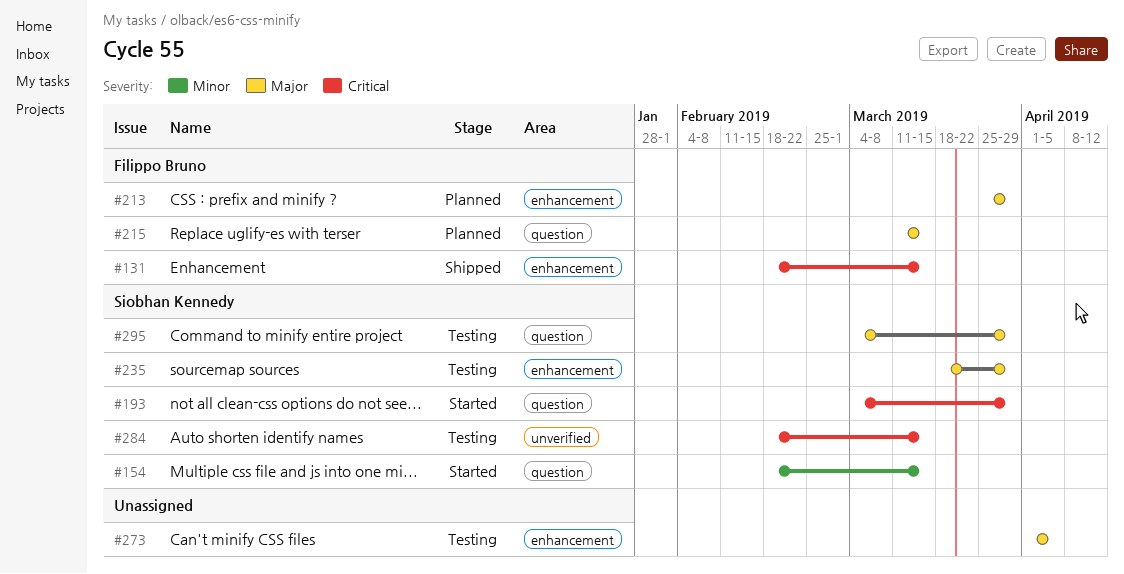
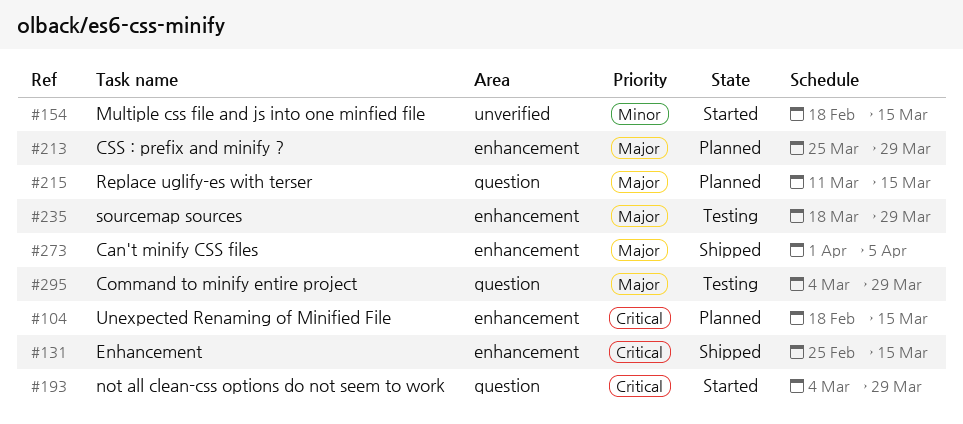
#104: none -> present
#131, start: Feb 18 -> Feb 25
#154, label: question -> unverified
#273, status: Testing -> Shipped
#284: present -> none

